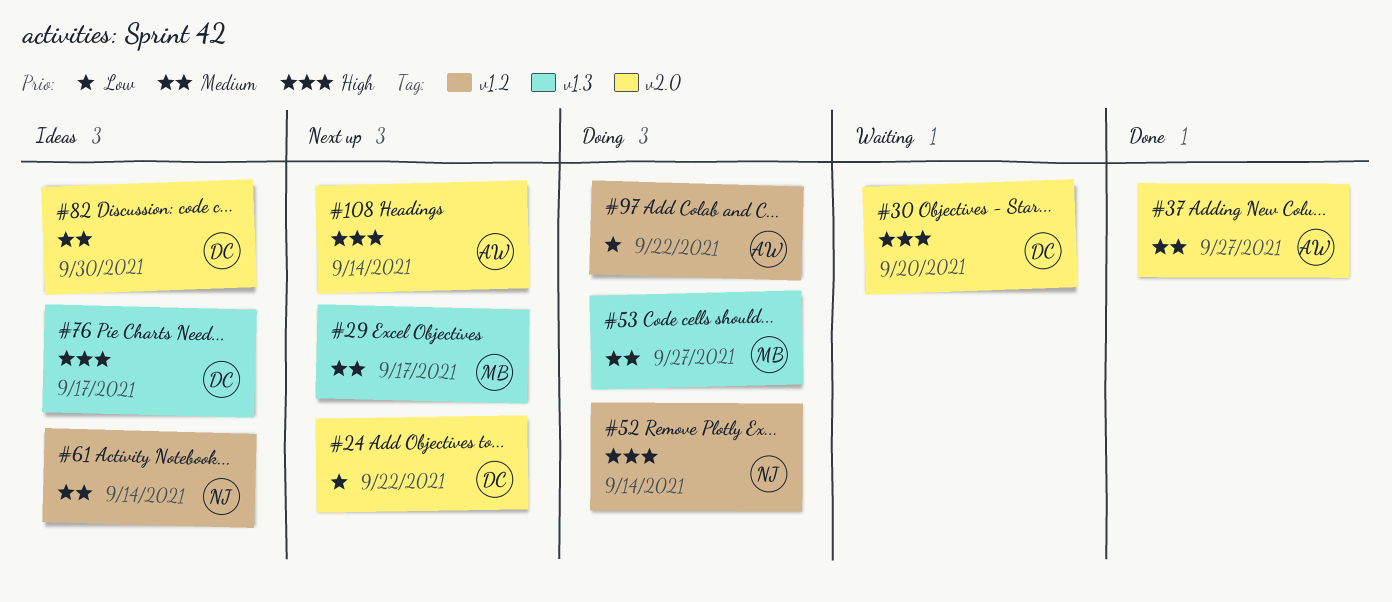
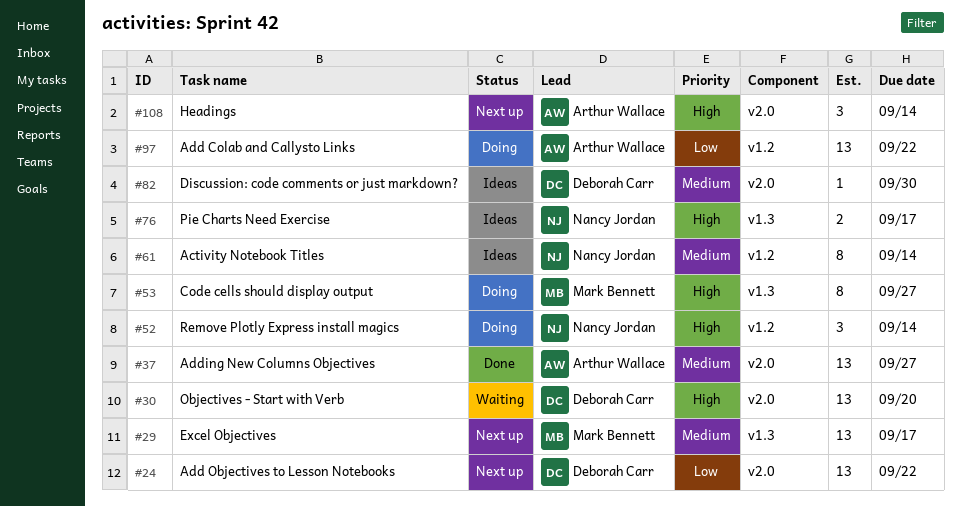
#53, priority: Medium -> High
#76, owner: Deborah Carr -> Nancy Jordan

